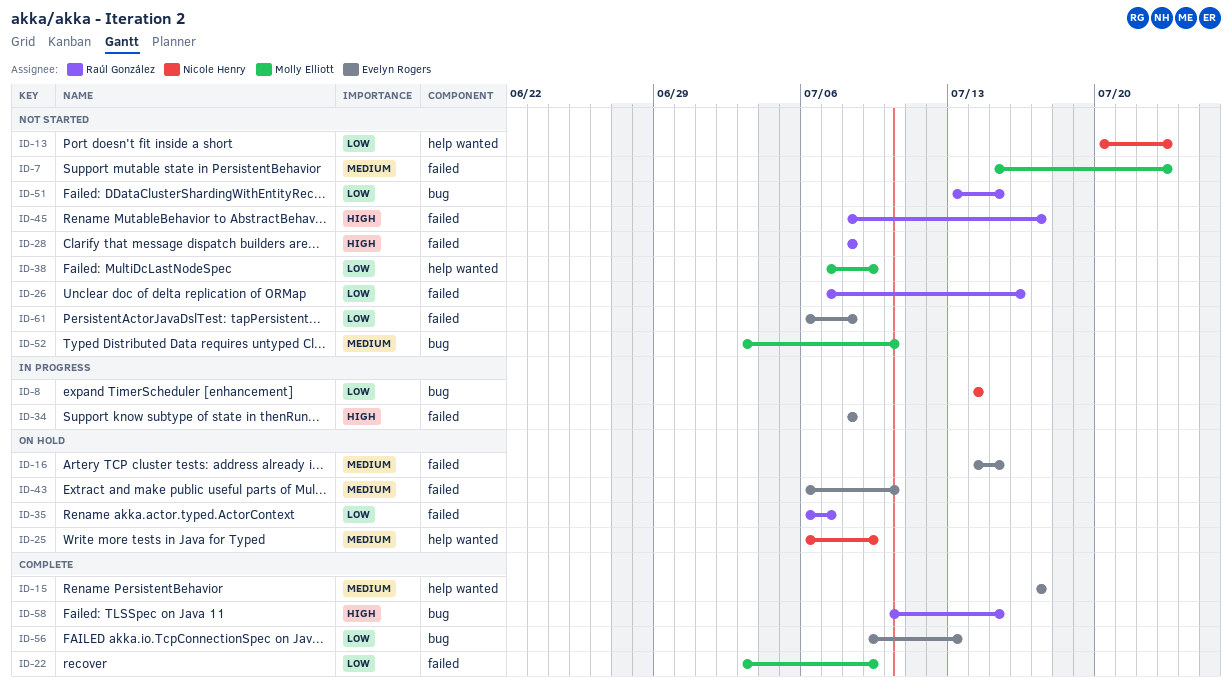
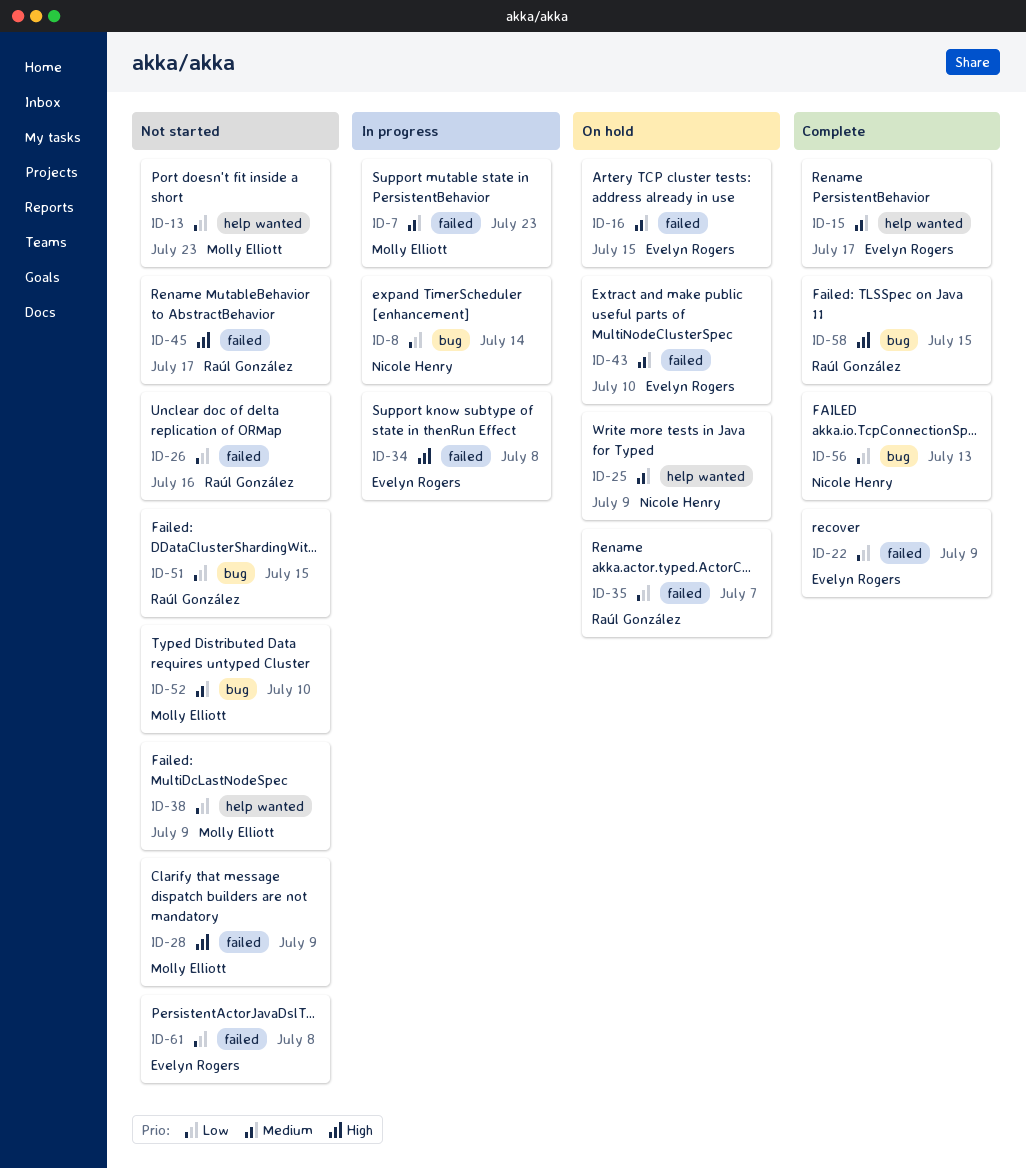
ID-7, status: Not started -> In progress
ID-13, owner: Nicole Henry -> Molly Elliott
ID-22, owner: Molly Elliott -> Evelyn Rogers
ID-28, owner: Raúl González -> Molly Elliott
ID-28, due: Jul 8 -> Jul 9
ID-56, owner: Evelyn Rogers -> Nicole Henry

